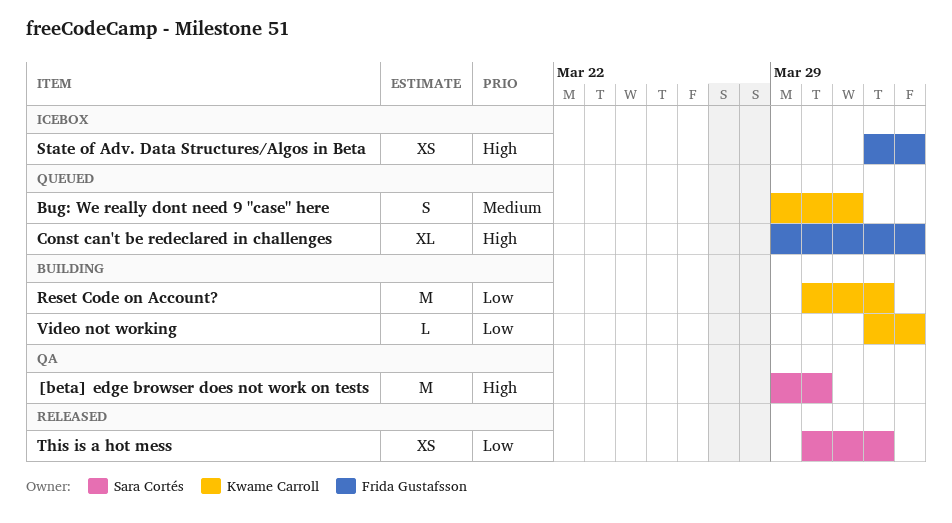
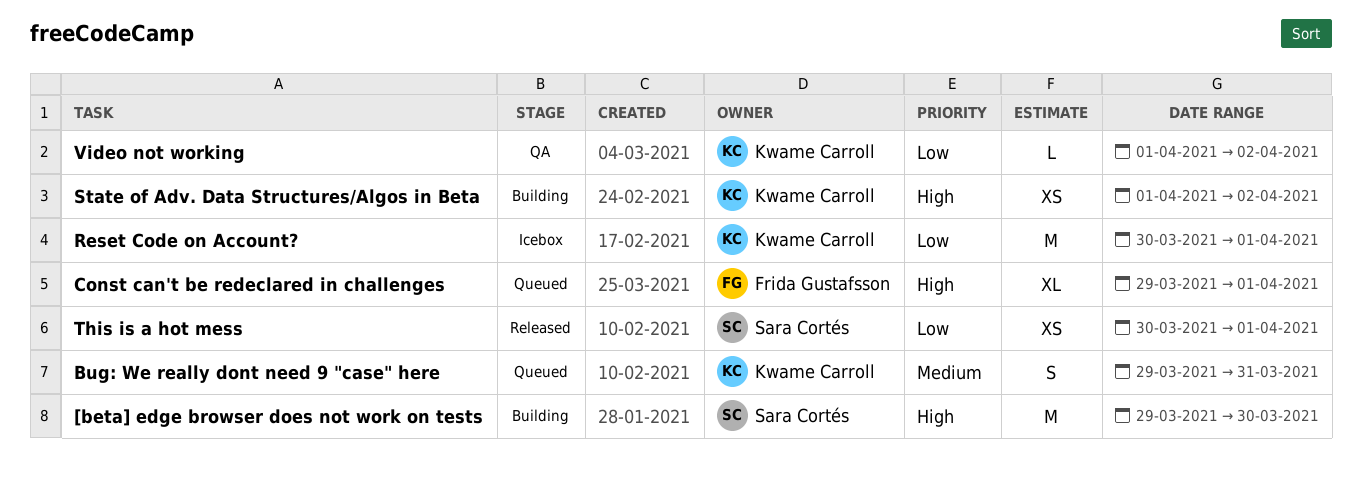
[beta] edge browser does not work on tests, status: QA -> Building
Const can't be redeclared in challenges, due: Apr 2 -> Apr 1
Reset Code on Account?, status: Building -> Icebox
State of Adv. Data Structures/Algos in Beta, status: Icebox -> Building
State of Adv. Data Structures/Algos in Beta, owner: Frida Gustafsson -> Kwame Carroll
Video not working, status: Building -> QA

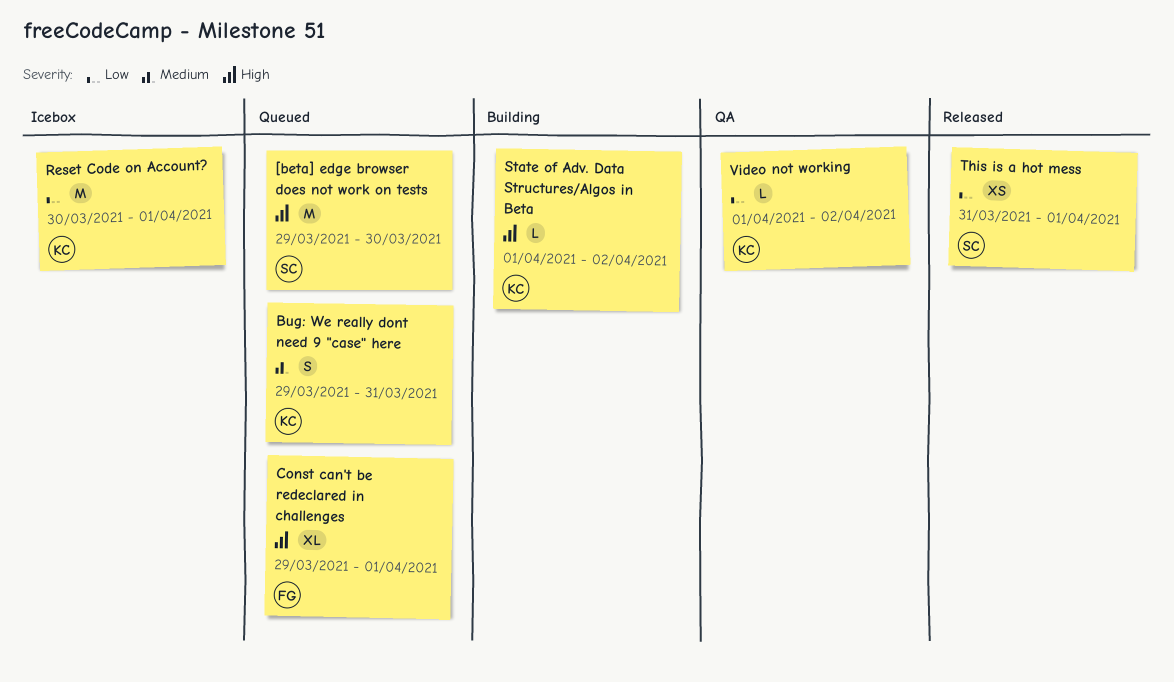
[beta] edge browser does not work on tests, status: Building -> Queued
State of Adv. Data Structures/Algos in Beta, estimate: XS -> L
This is a hot mess, start: Mar 30 -> Mar 31

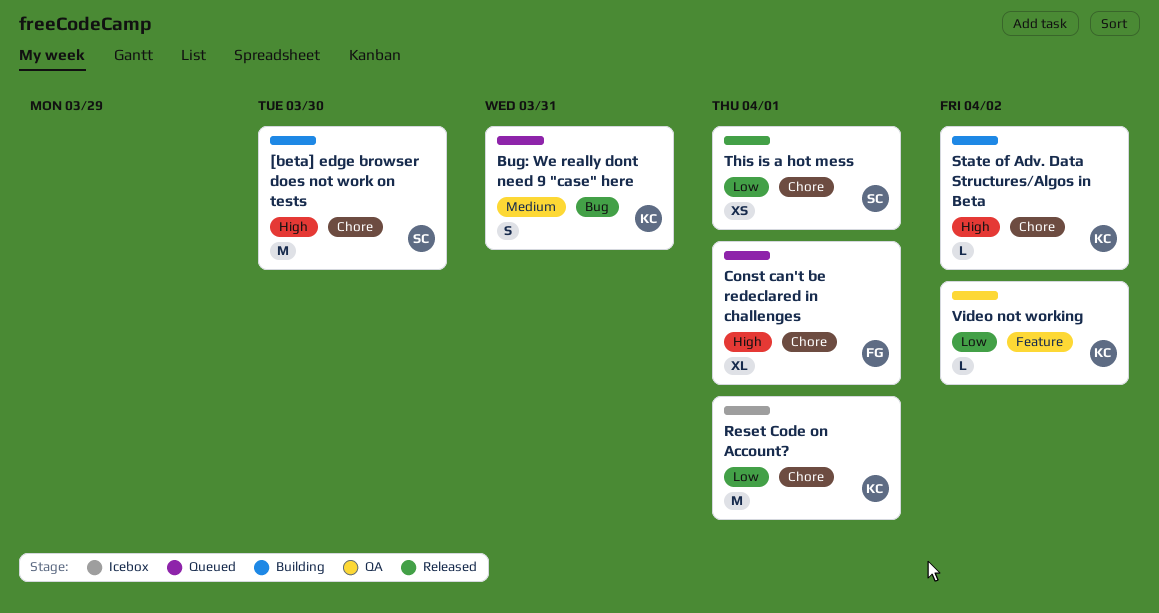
[beta] edge browser does not work on tests, status: Queued -> Building

